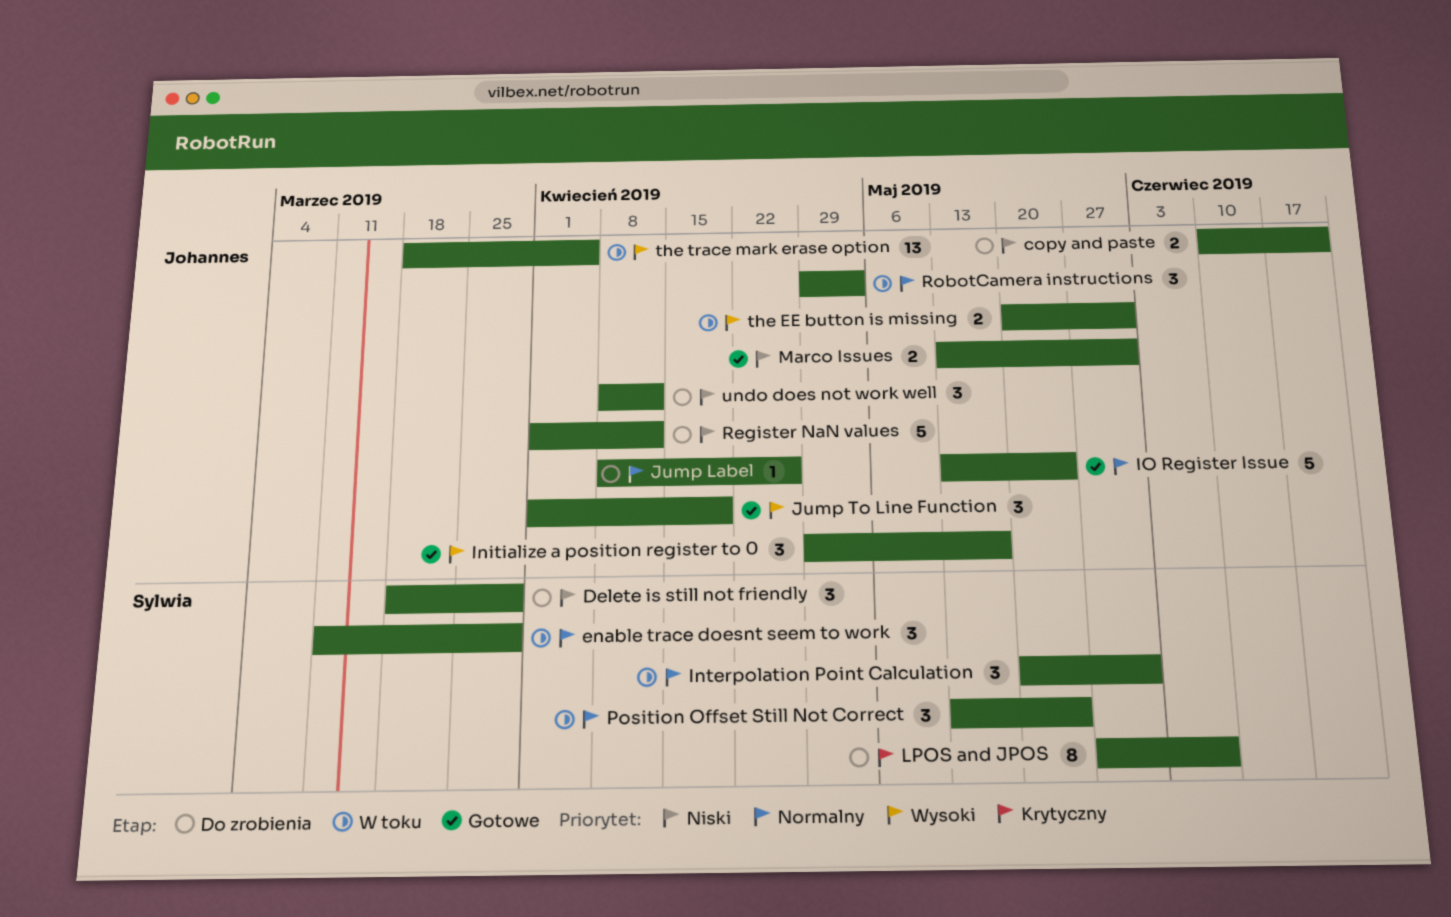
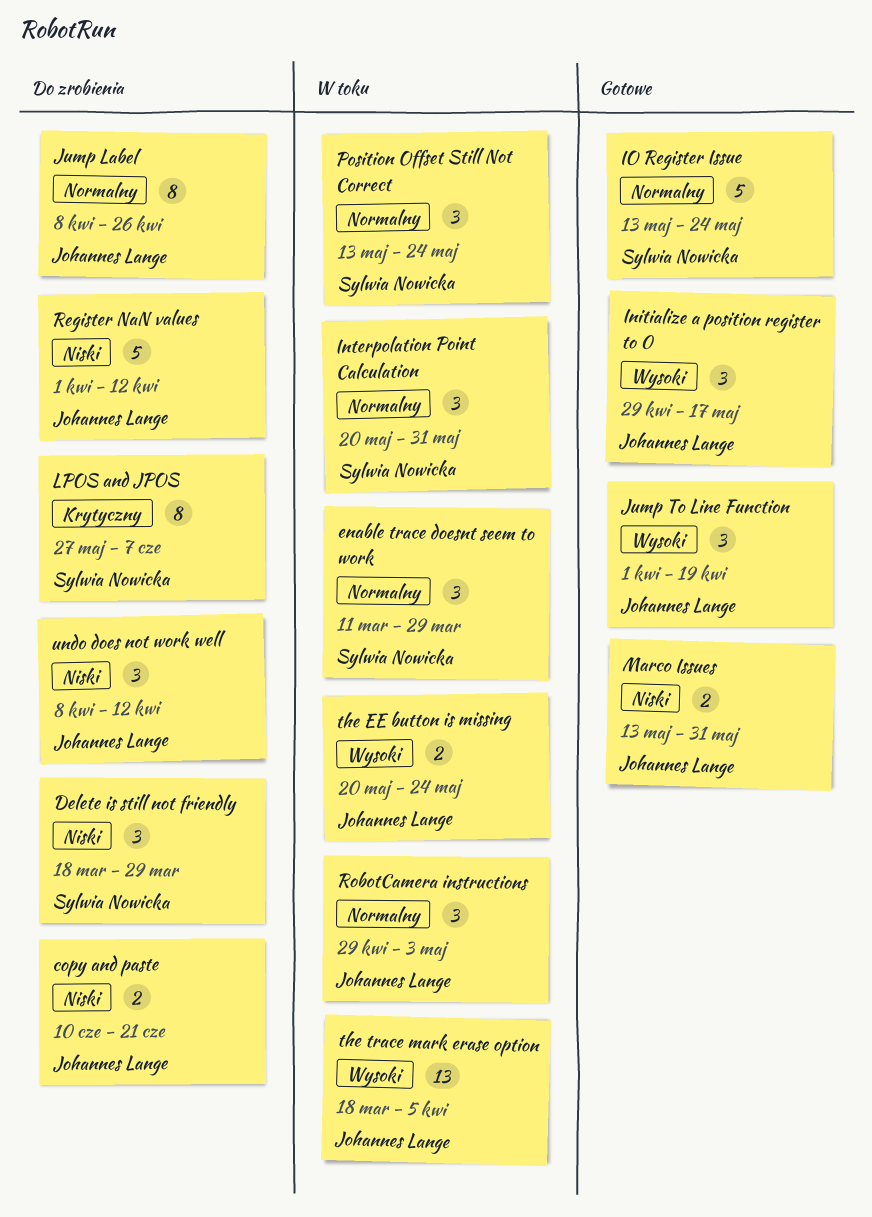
IO Register Issue, owner: Johannes Lange -> Sylwia Nowicka
Jump Label, estimate: 1 -> 8
the EE button is missing, due: May 31 -> May 24

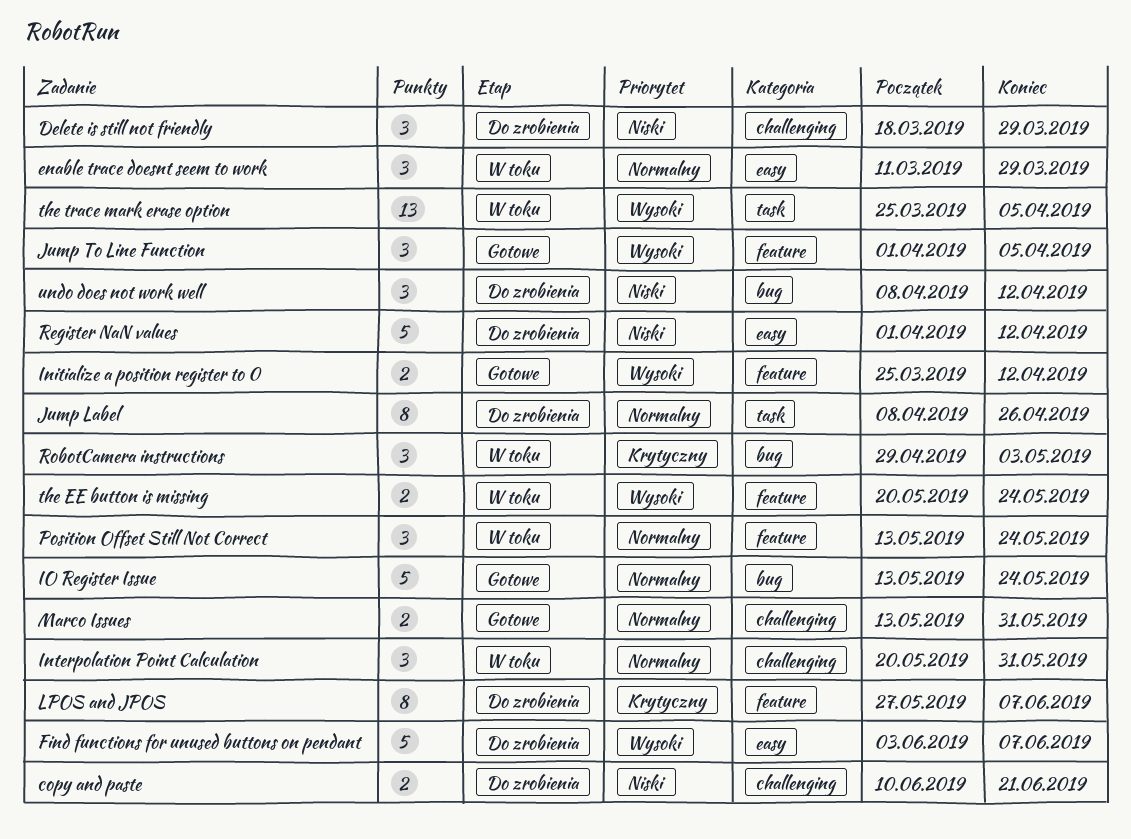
Find functions for unused buttons on pendant: none -> present
Initialize a position register to 0, estimate: 3 -> 2
Initialize a position register to 0, start: Apr 29 -> Mar 25
Initialize a position register to 0, due: May 17 -> Apr 12
Jump To Line Function, due: Apr 19 -> Apr 5
Marco Issues, priority: Niski -> Normalny
RobotCamera instructions, priority: Normalny -> Krytyczny
the trace mark erase option, start: Mar 18 -> Mar 25

